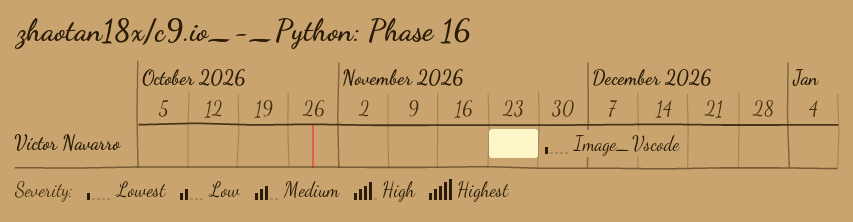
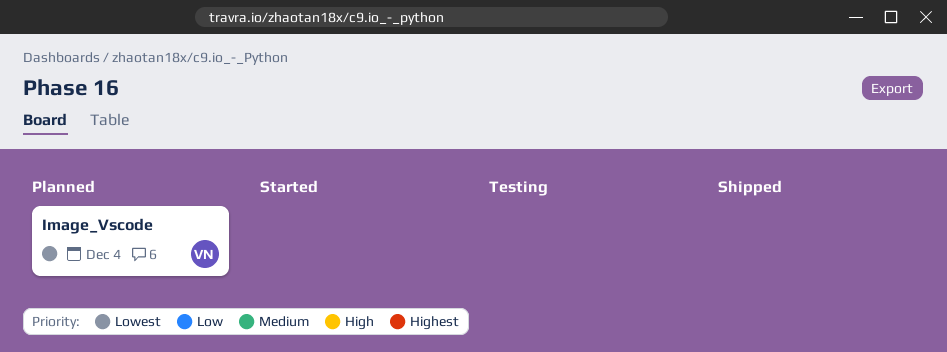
Image_Vscode, due: Nov 27 -> Dec 4

